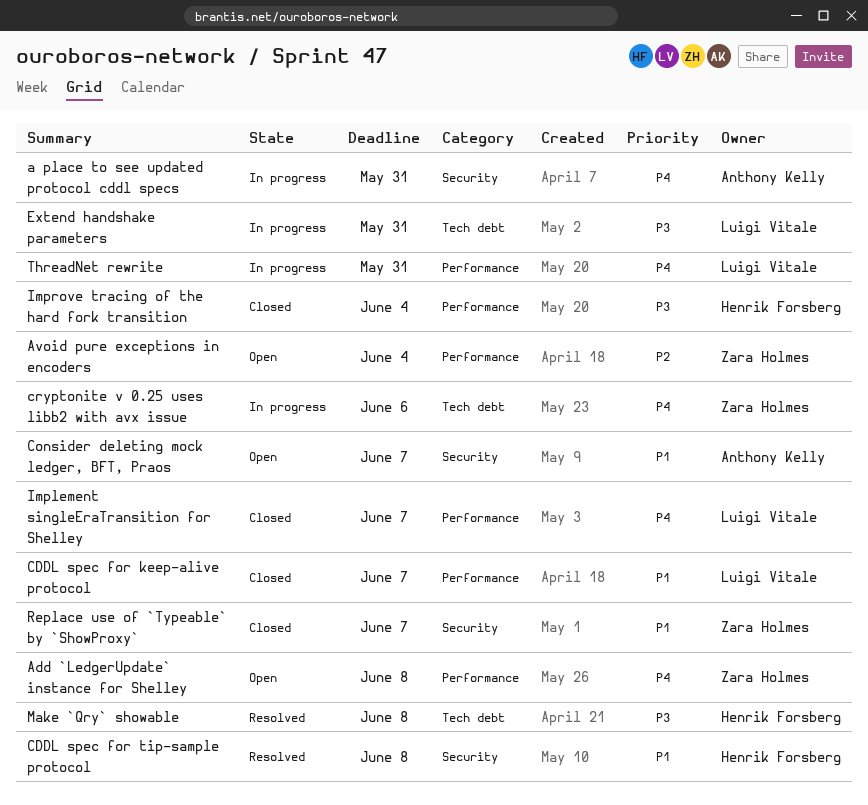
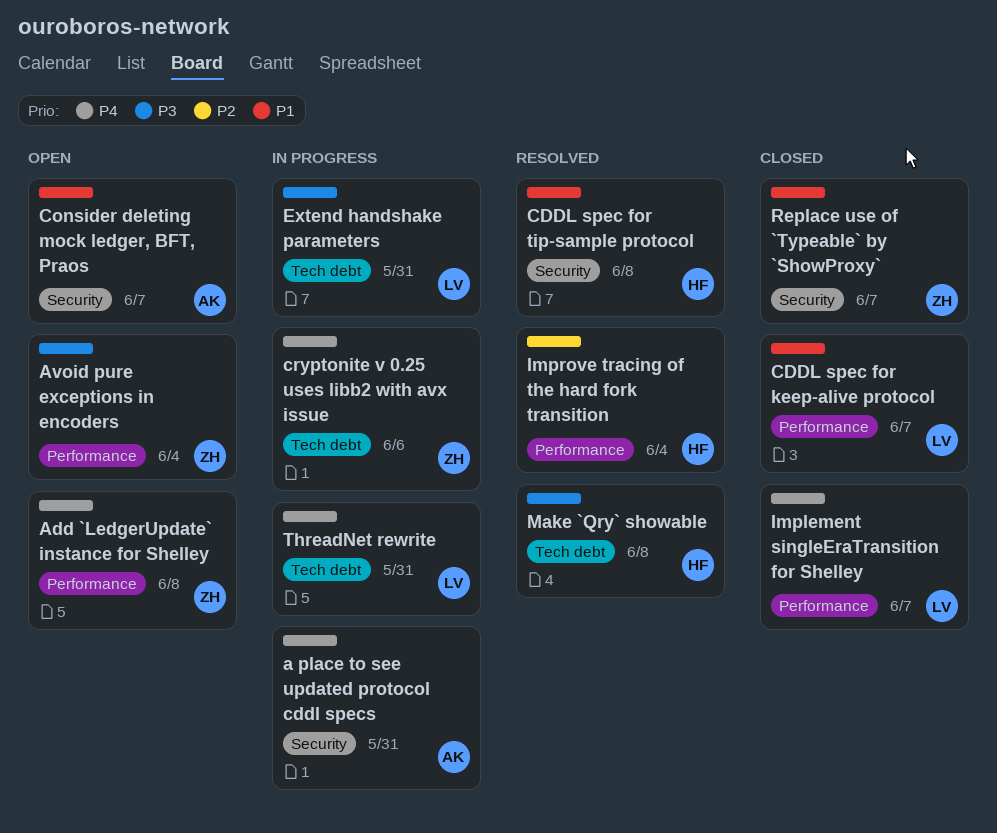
Avoid pure exceptions in encoders, priority: P2 -> P3
Improve tracing of the hard fork transition, status: Closed -> Resolved
Improve tracing of the hard fork transition, priority: P3 -> P2
ThreadNet rewrite, label: Performance -> Tech debt

